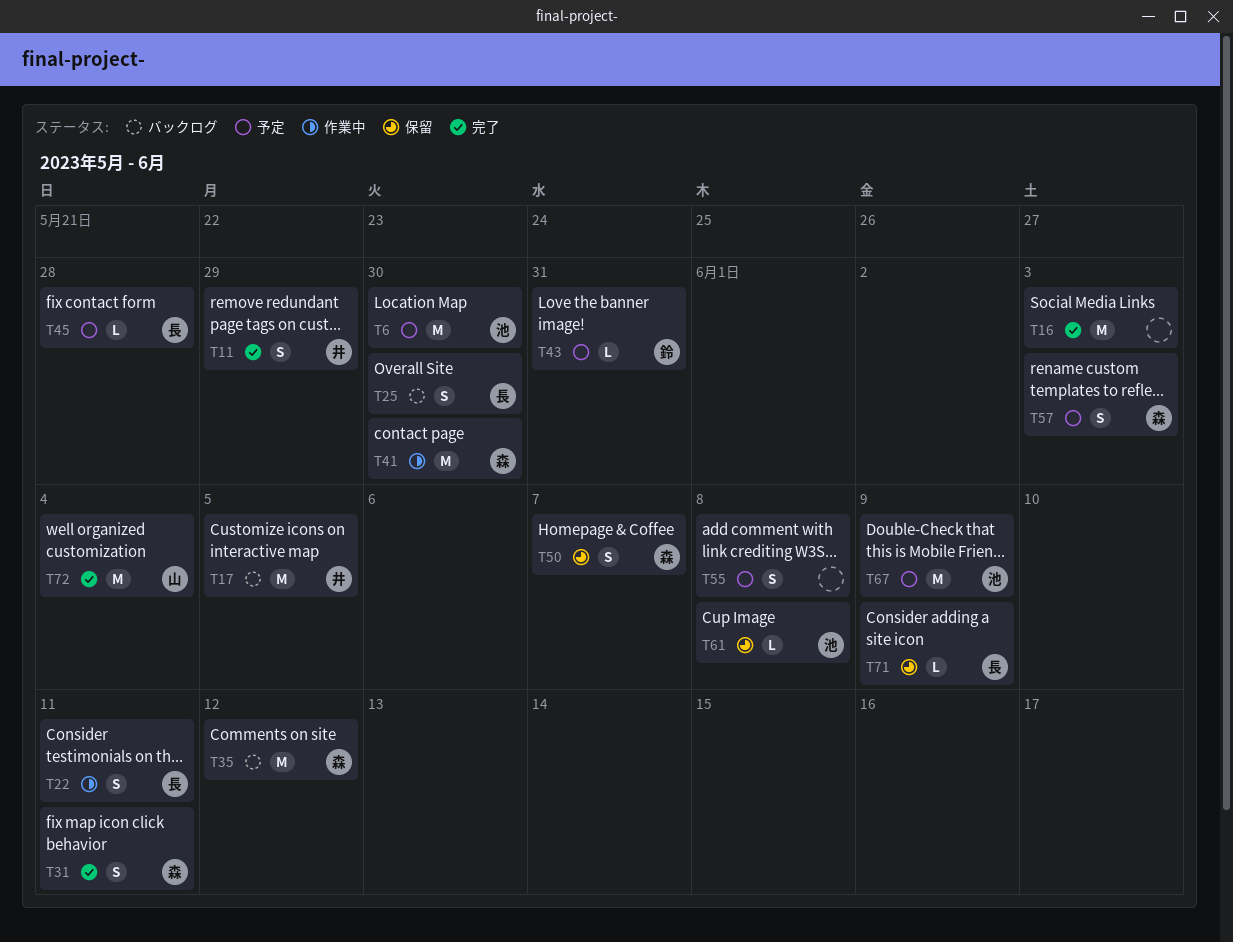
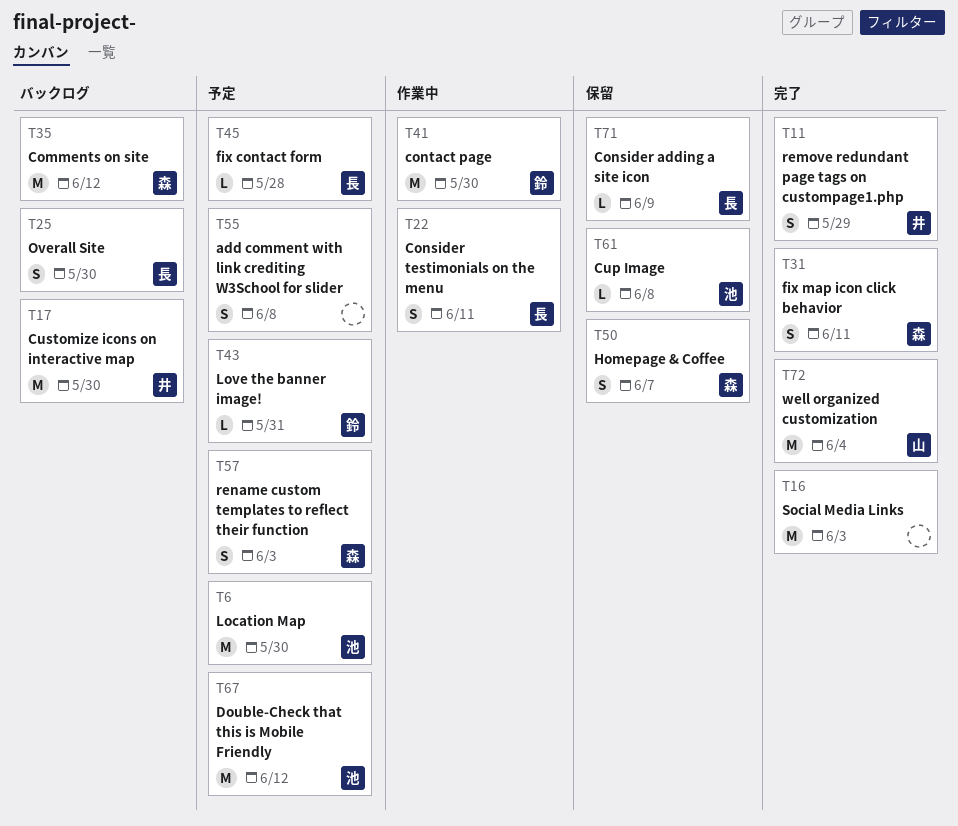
T17, due: Jun 5 -> May 30
T41, owner: 森 -> 鈴
T67, due: Jun 9 -> Jun 12

